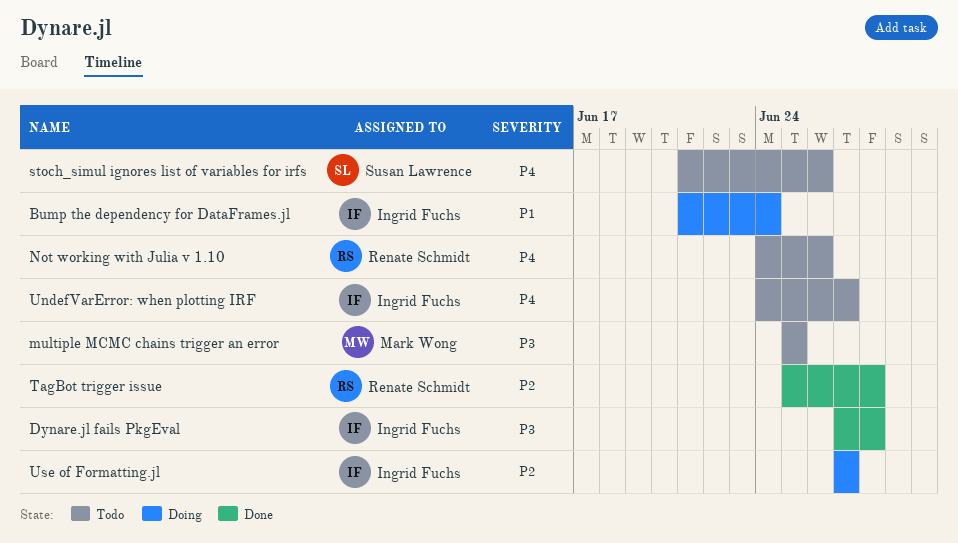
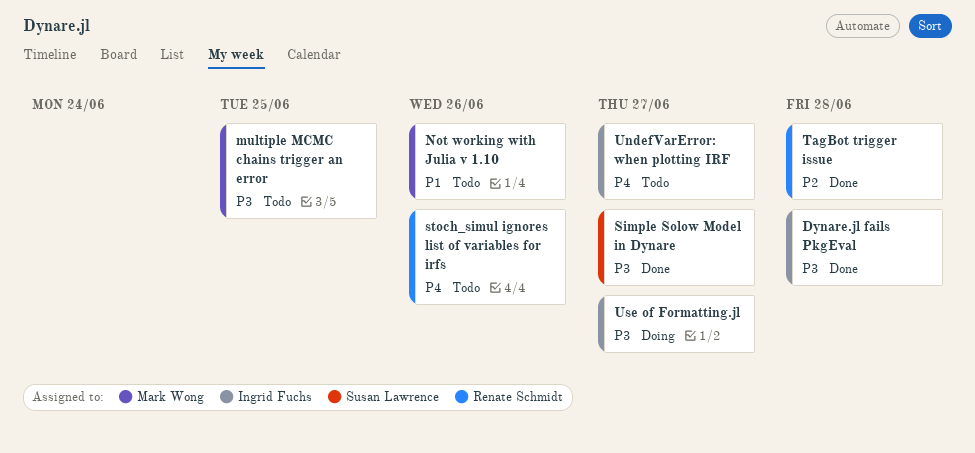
Bump the dependency for DataFrames.jl: present -> none
Not working with Julia v 1.10, owner: Renate Schmidt -> Mark Wong
Not working with Julia v 1.10, priority: P4 -> P1
Simple Solow Model in Dynare: none -> present
stoch_simul ignores list of variables for irfs, owner: Susan Lawrence -> Renate Schmidt
Use of Formatting.jl, priority: P2 -> P3

